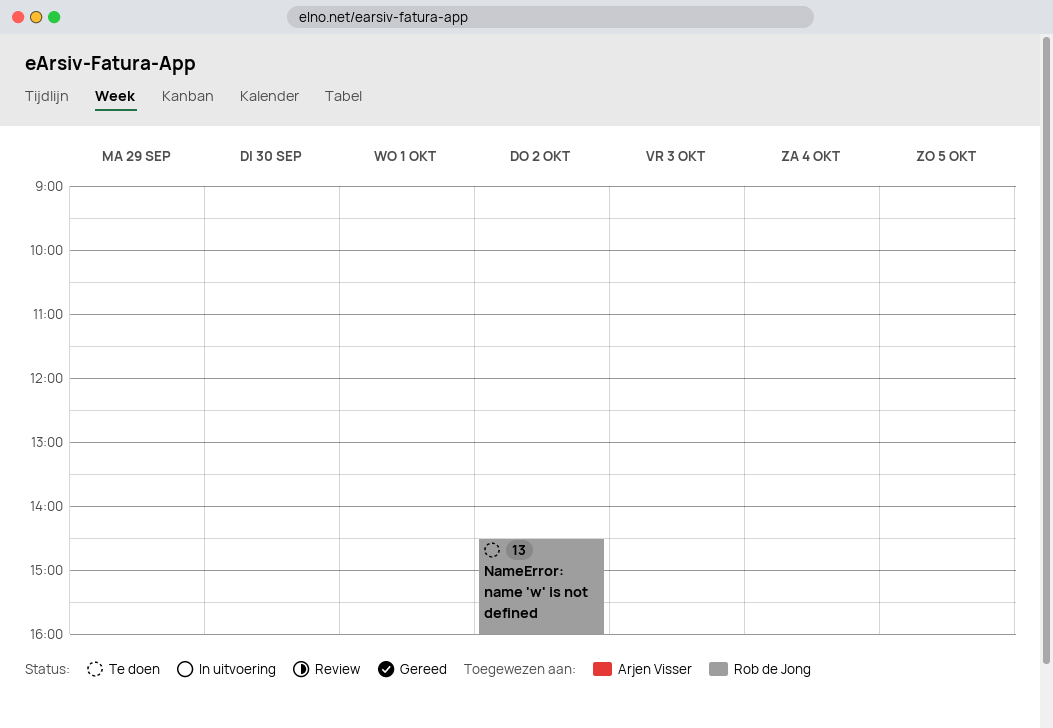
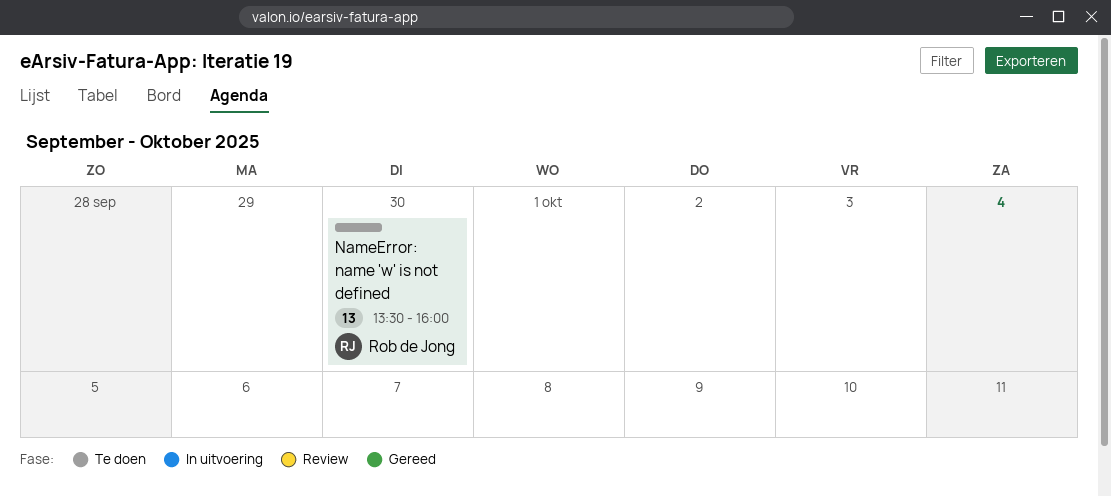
NameError: name 'w' is not defined, day: Oct 2 -> Sep 30
NameError: name 'w' is not defined, begins: 14:30 -> 13:30

